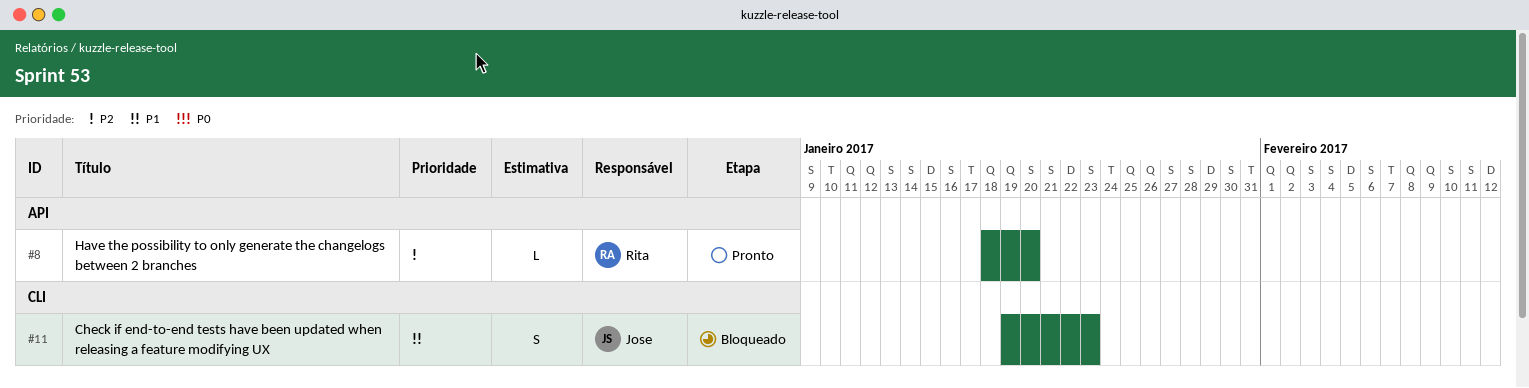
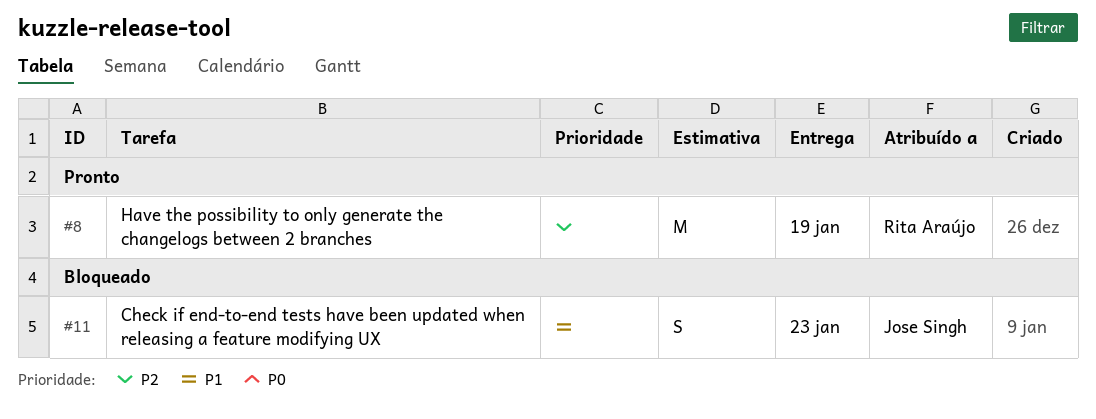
#8, estimate: L -> M
#8, due: Jan 20 -> Jan 19

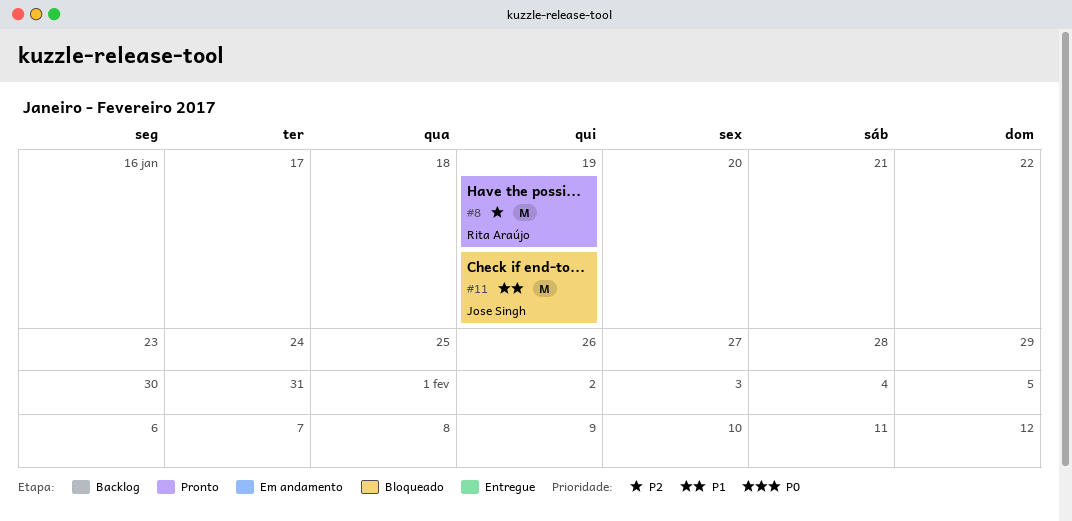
#11, estimate: S -> M
#11, due: Jan 23 -> Jan 19

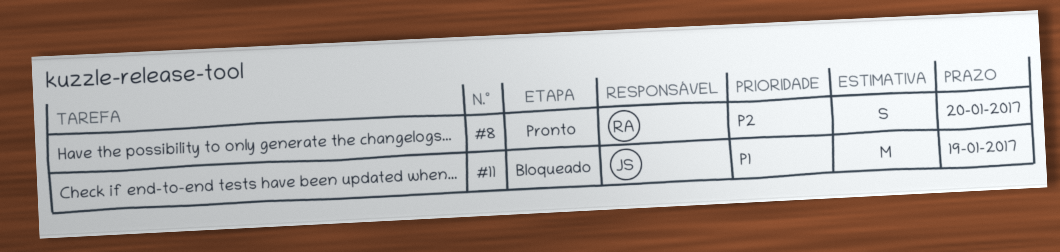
#8, estimate: M -> S
#8, due: Jan 19 -> Jan 20

